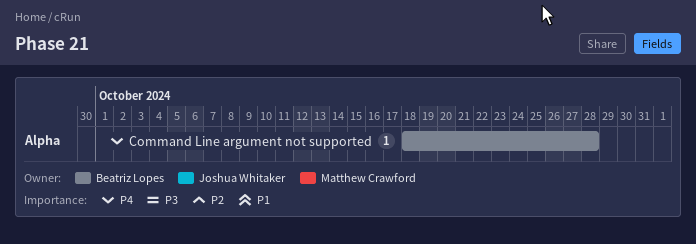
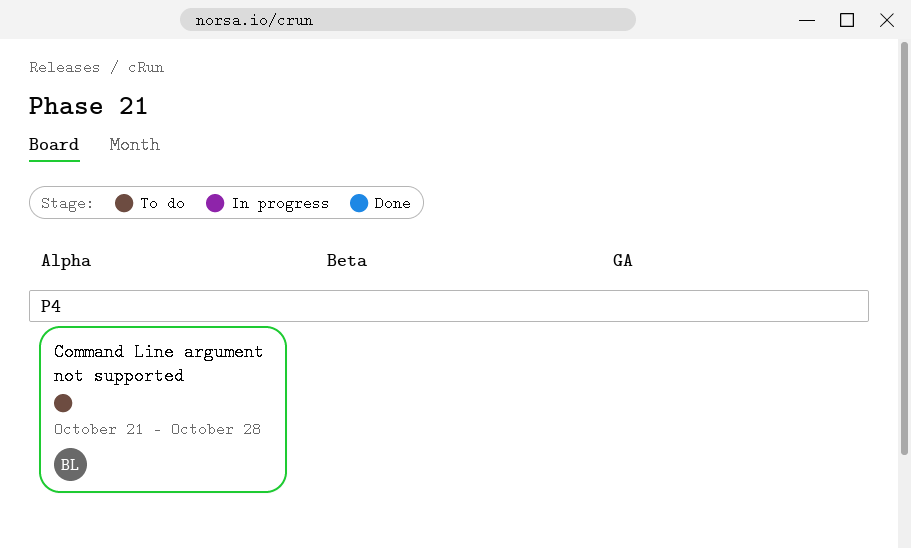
Command Line argument not supported, start: Oct 18 -> Oct 21

